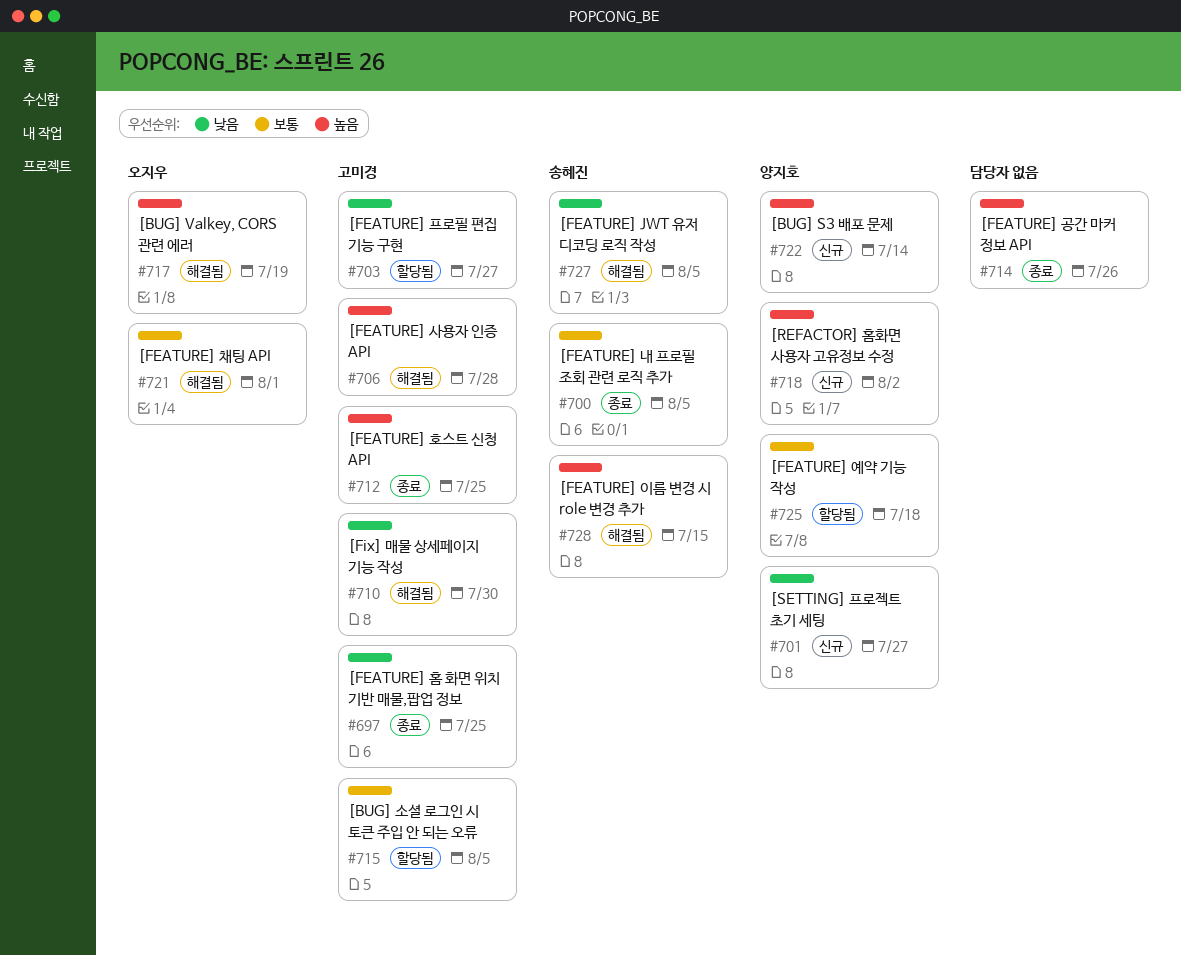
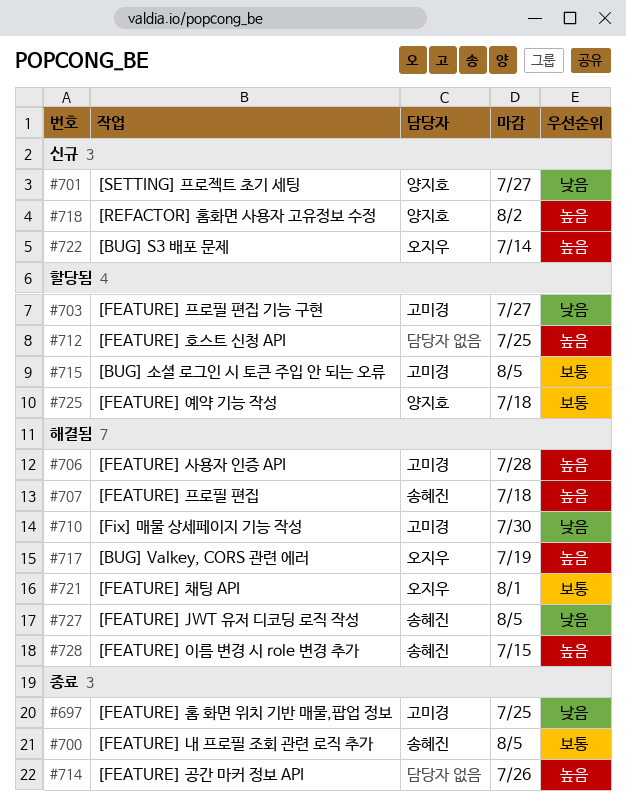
#707: none -> present
#712, status: 종료 -> 할당됨
#712, owner: 고미경 -> none
#722, owner: 양지호 -> 오지우

